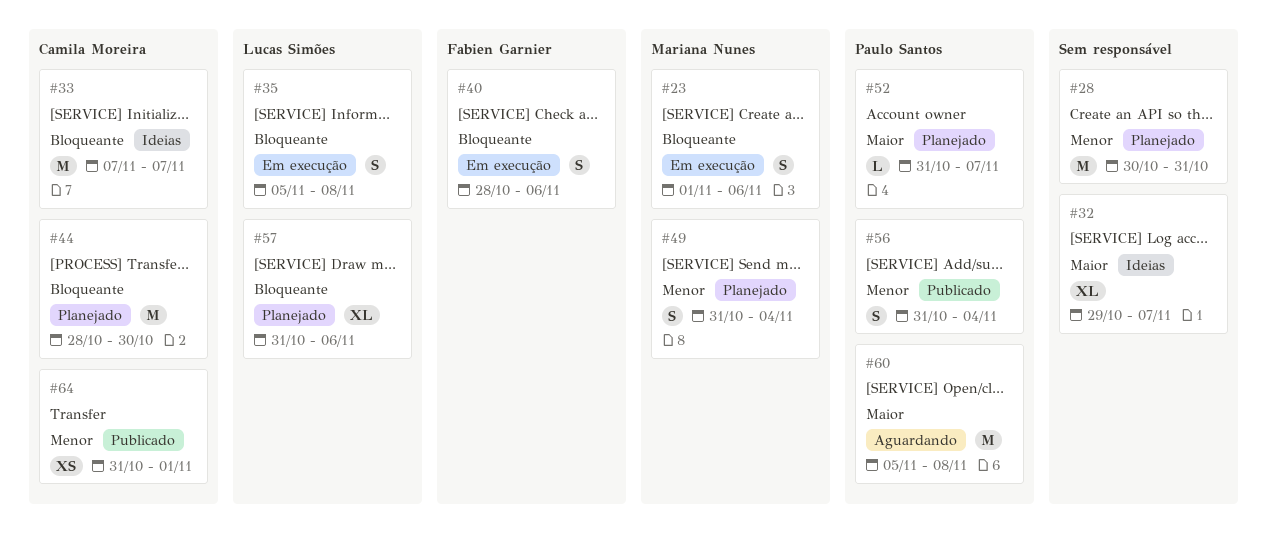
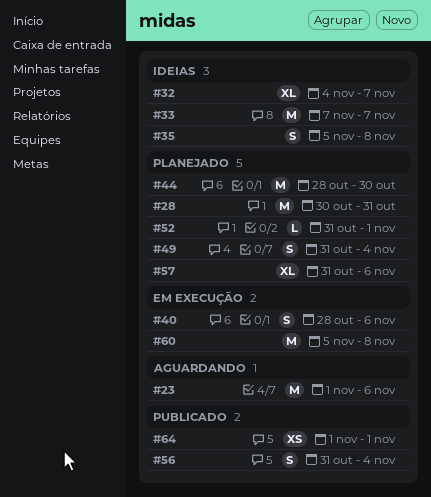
#23, status: Em execução -> Aguardando
#23, estimate: S -> M
#32, start: Oct 29 -> Nov 4
#35, status: Em execução -> Ideias
#52, due: Nov 7 -> Nov 1
#60, status: Aguardando -> Em execução
#64, start: Oct 31 -> Nov 1

